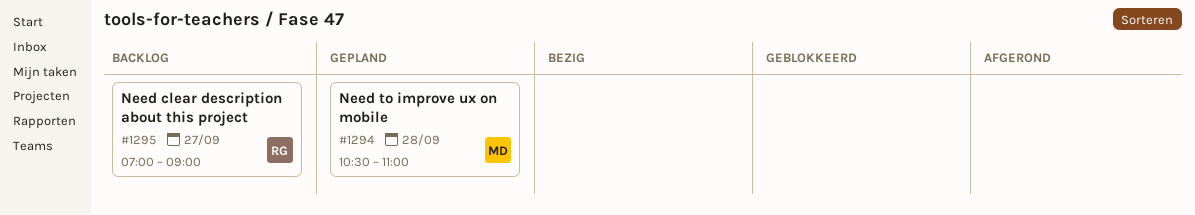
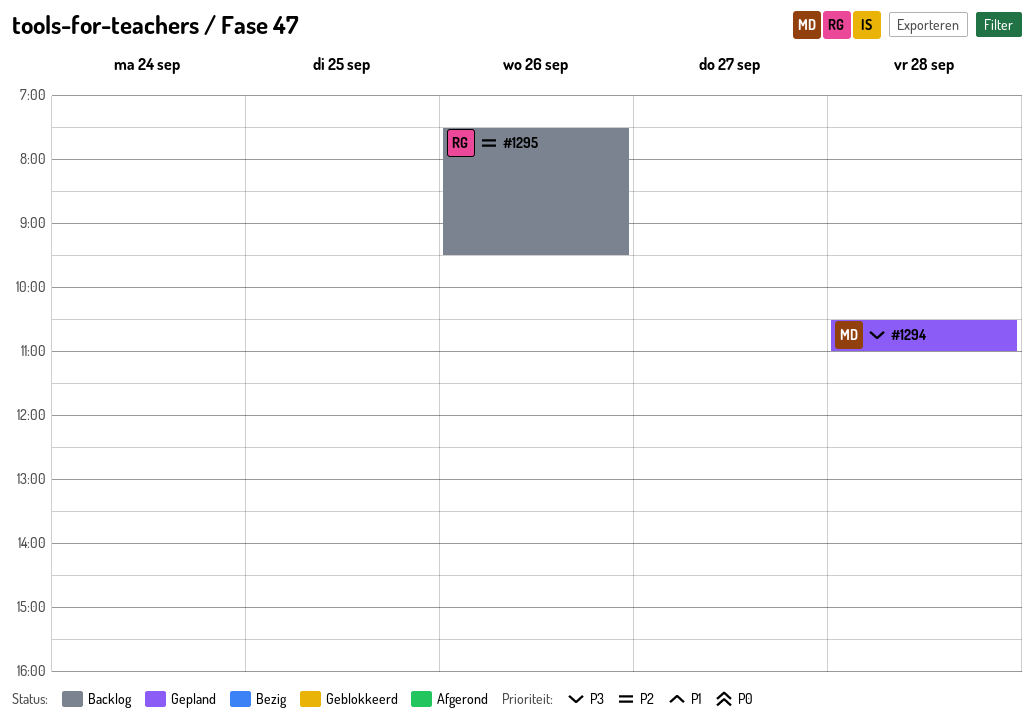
#1295, day: Sep 27 -> Sep 26
#1295, begins: 07:00 -> 07:30
#1295, ends: 09:00 -> 09:30

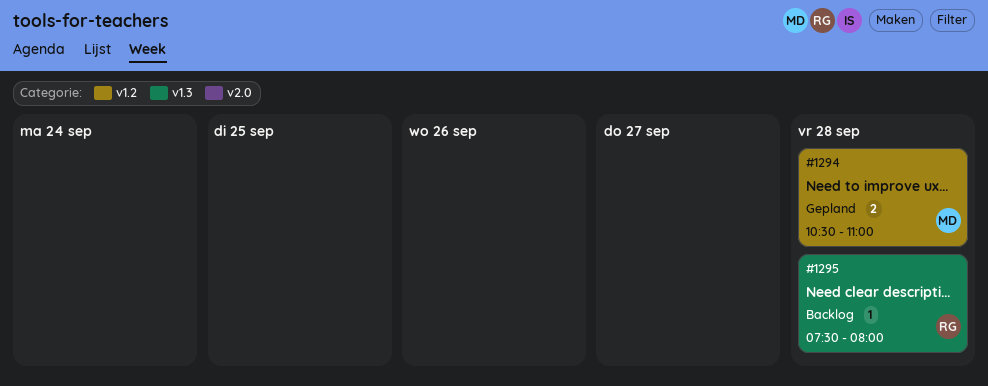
#1295, day: Sep 26 -> Sep 28
#1295, ends: 09:30 -> 08:00

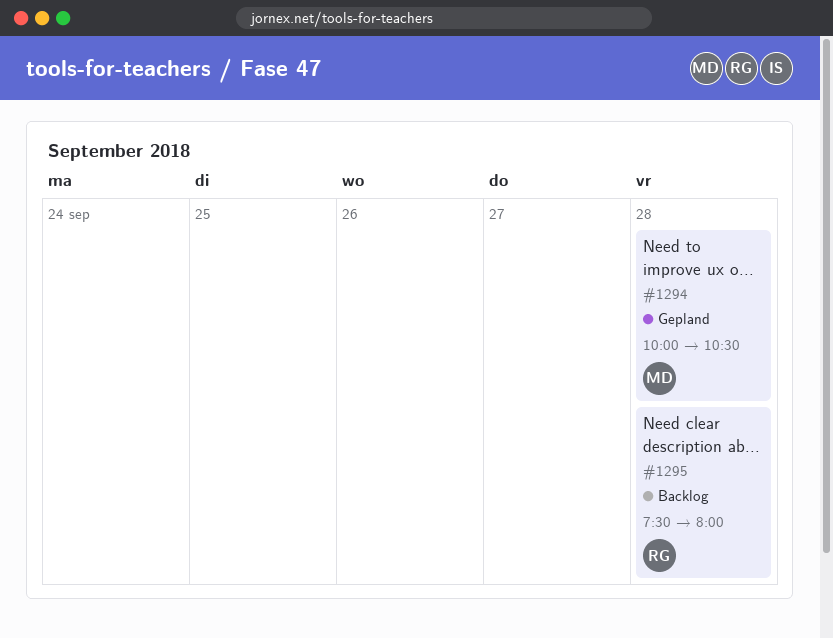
#1294, begins: 10:30 -> 10:00
#1294, ends: 11:00 -> 10:30

